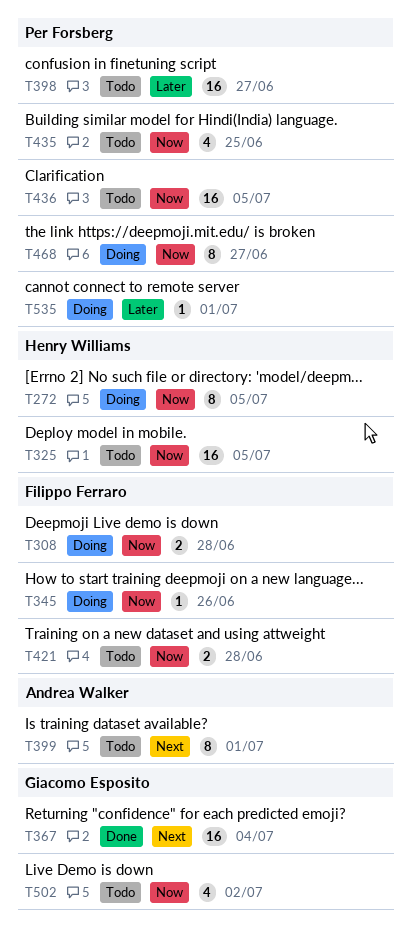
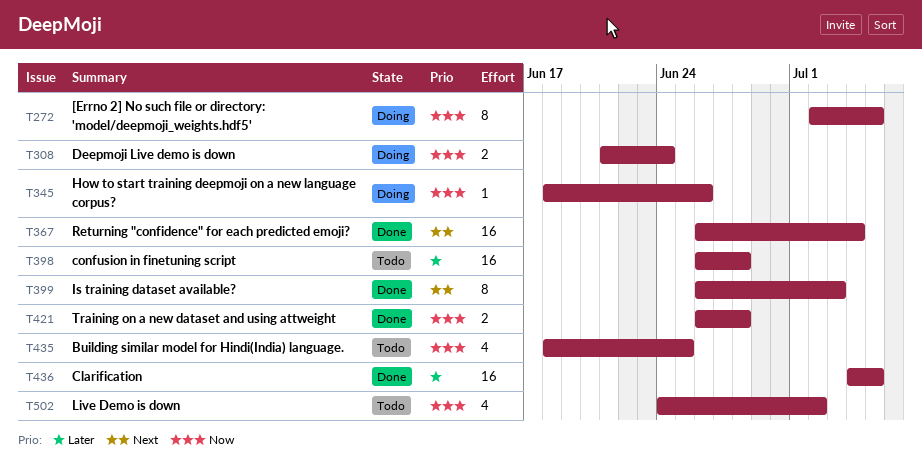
T308, due: Jun 28 -> Jun 24
T325: present -> none
T398, due: Jun 27 -> Jun 28
T399, status: Todo -> Done
T399, due: Jul 1 -> Jul 3
T421, status: Todo -> Done
T436, status: Todo -> Done
T436, priority: Now -> Later
T468: present -> none
T535: present -> none

